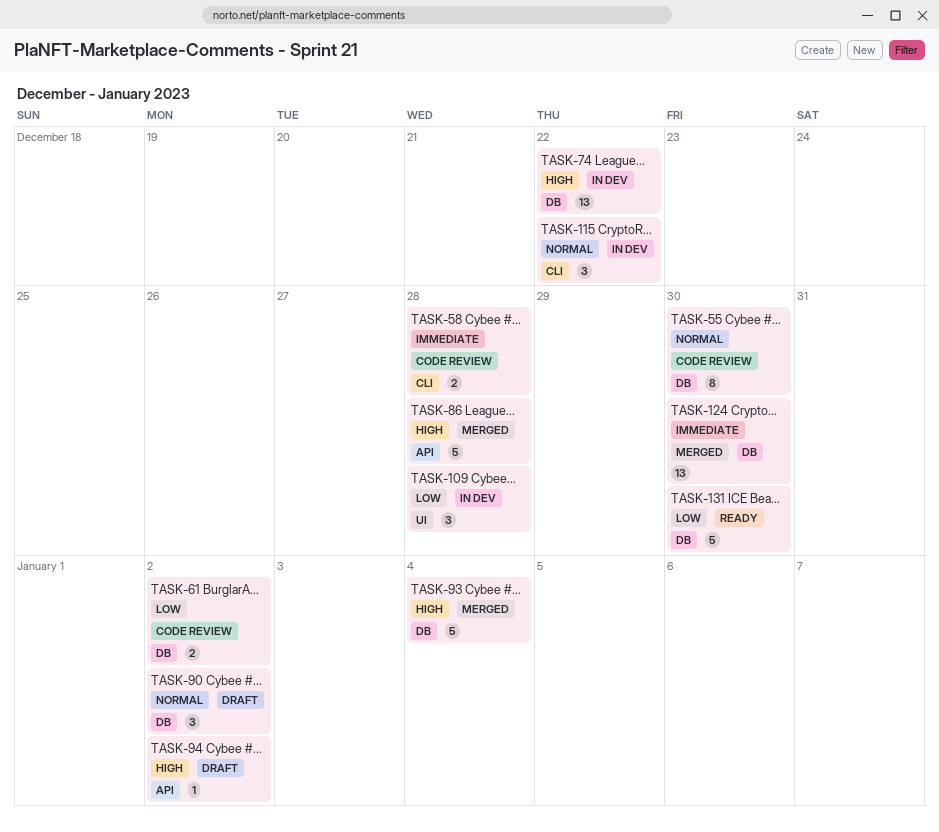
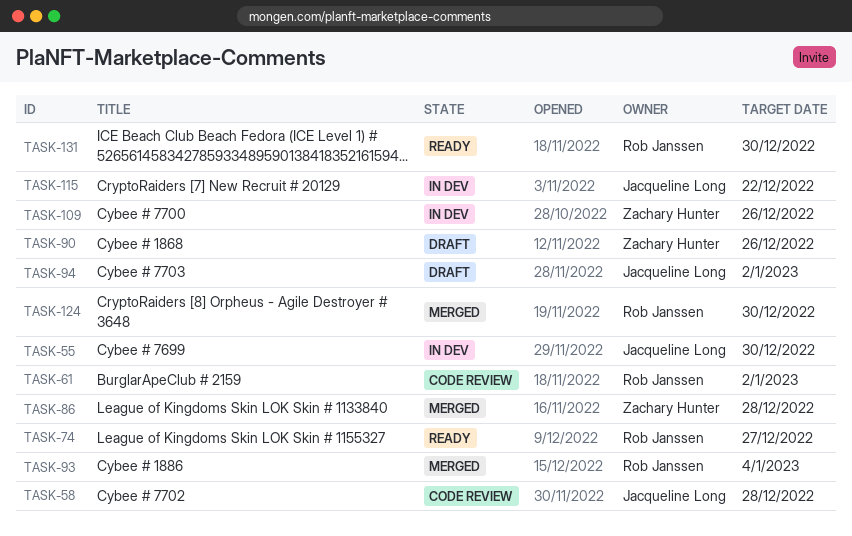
TASK-55, status: Code review -> In dev
TASK-74, status: In dev -> Ready
TASK-74, due: Dec 22 -> Dec 27
TASK-90, due: Jan 2 -> Dec 26
TASK-109, due: Dec 28 -> Dec 26

